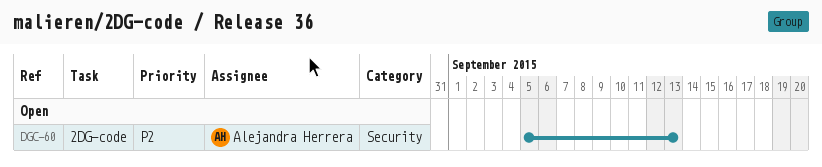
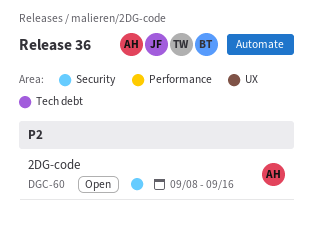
DGC-60, start: Sep 5 -> Sep 8
DGC-60, due: Sep 13 -> Sep 16

